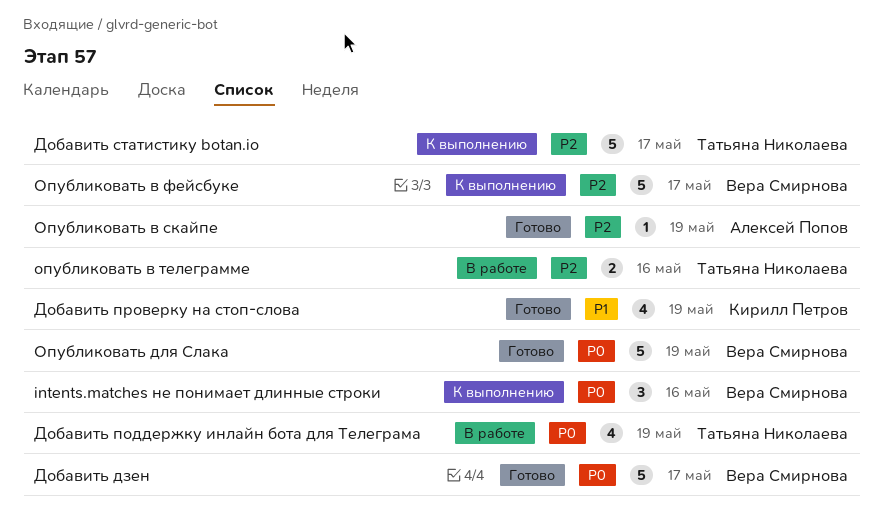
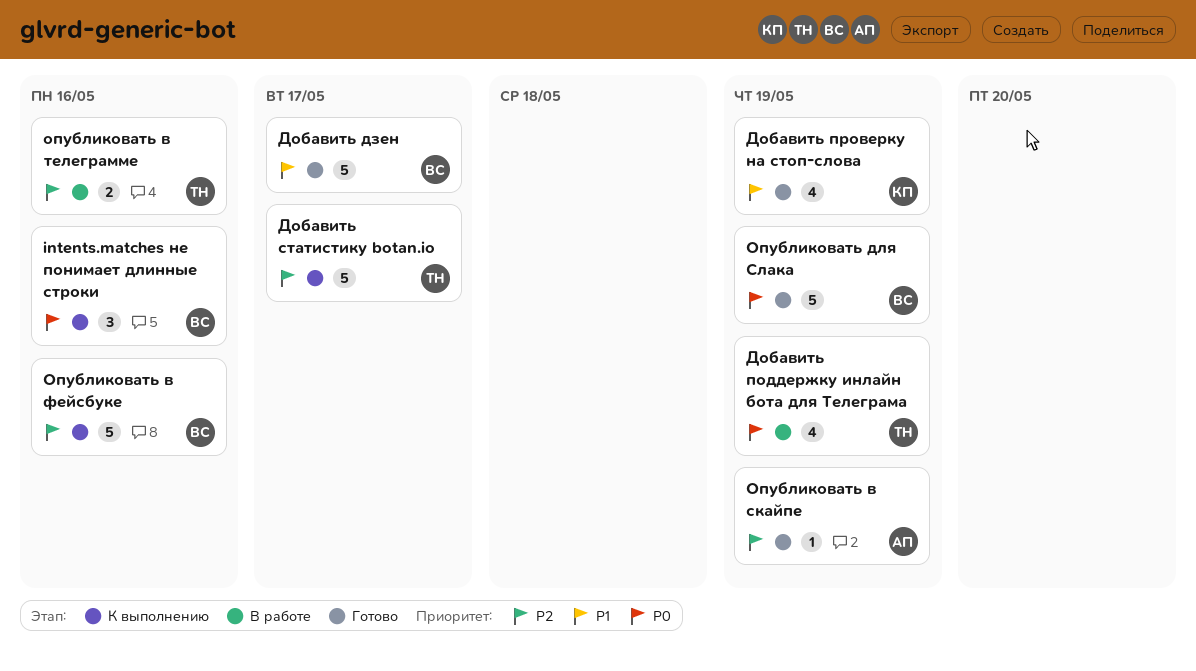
Добавить дзен, priority: P0 -> P1
Опубликовать в фейсбуке, due: May 17 -> May 16

